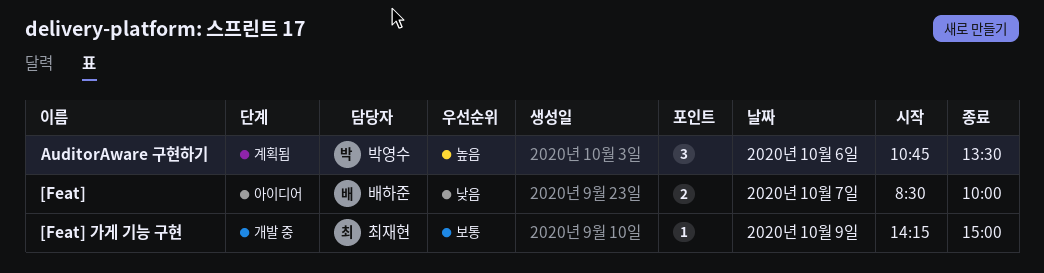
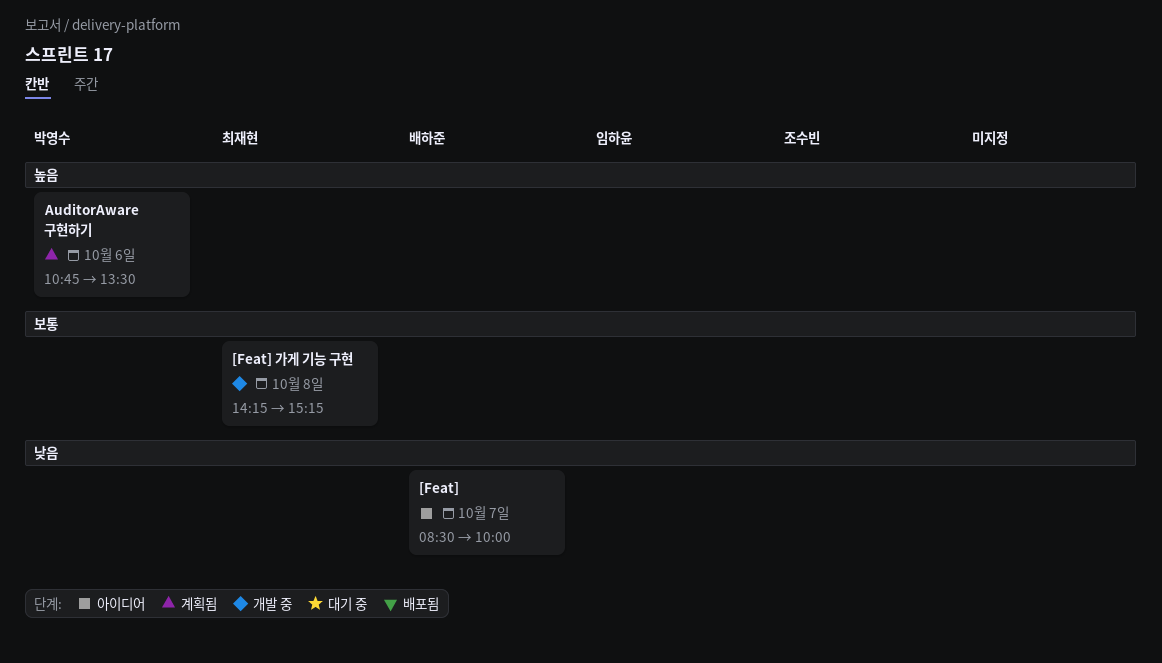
[Feat] 가게 기능 구현, day: Oct 9 -> Oct 8
[Feat] 가게 기능 구현, ends: 15:00 -> 15:15

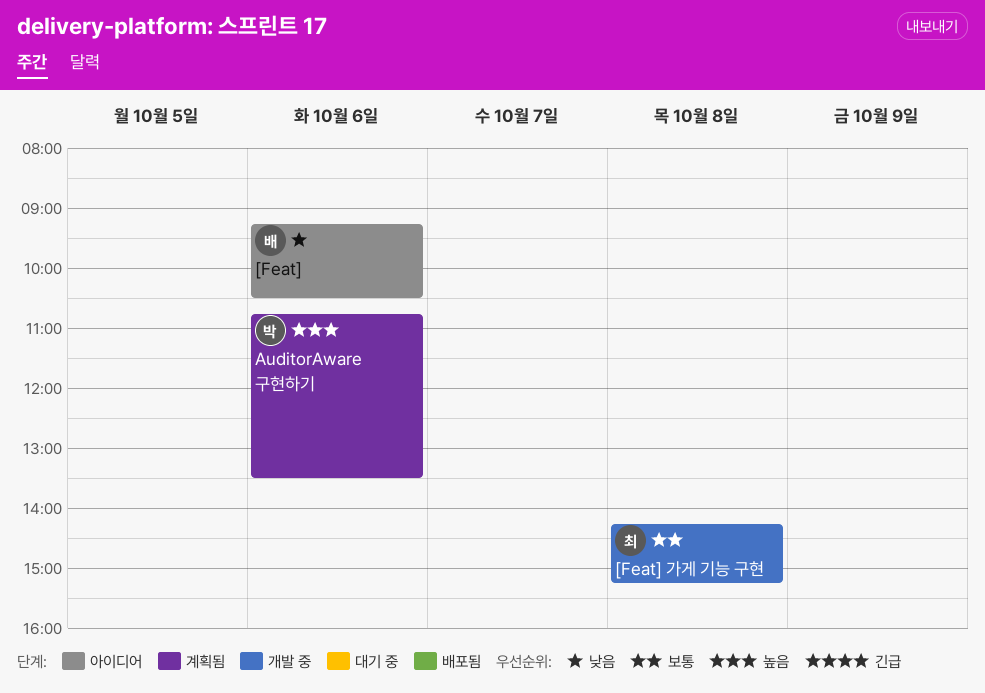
[Feat], day: Oct 7 -> Oct 6
[Feat], begins: 08:30 -> 09:15
[Feat], ends: 10:00 -> 10:30

